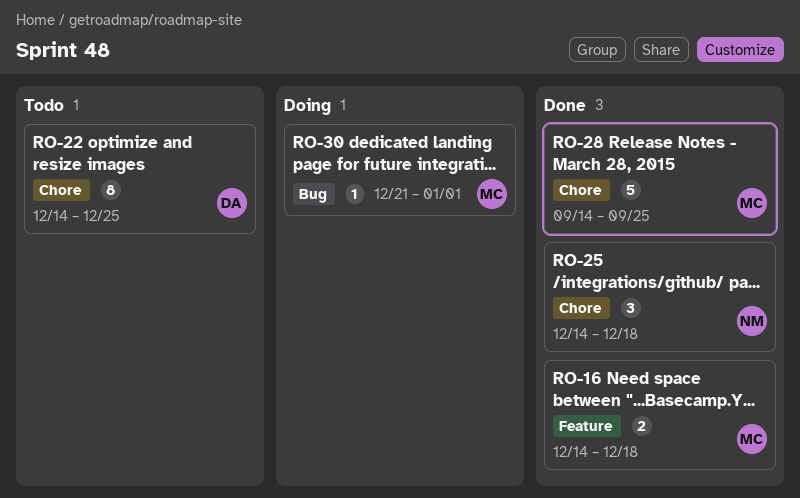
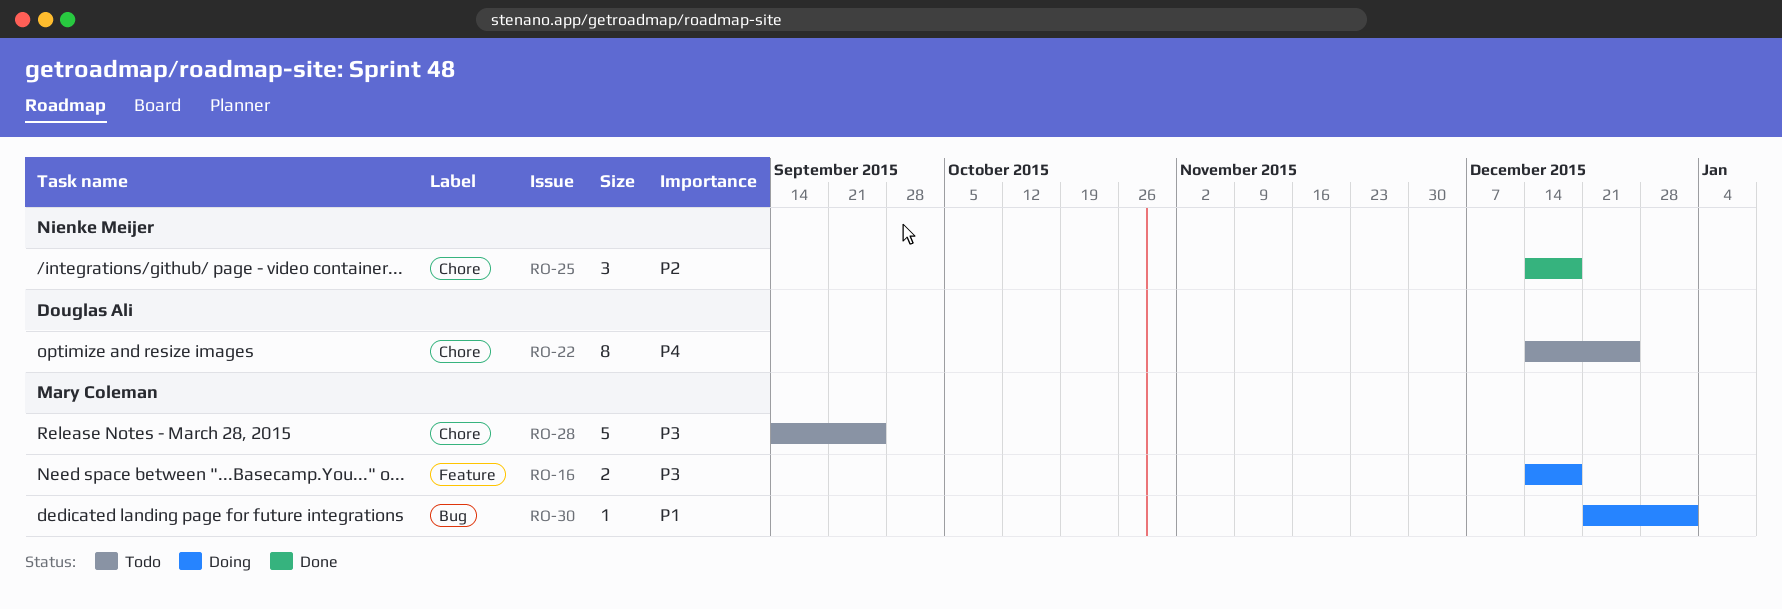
RO-16, status: Done -> Doing
RO-28, status: Done -> Todo

